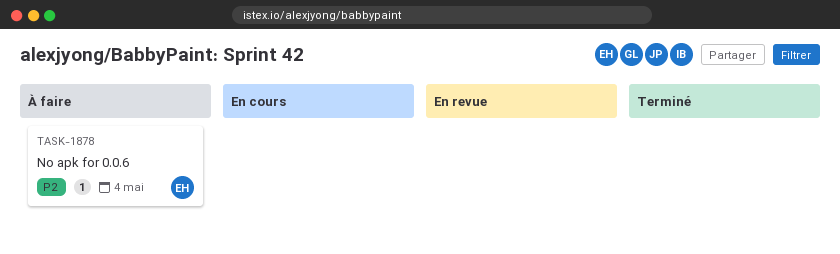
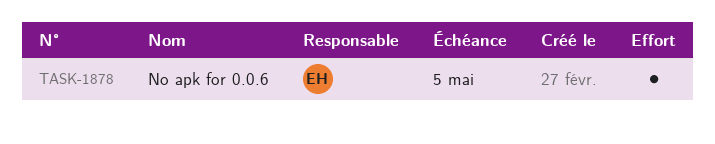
TASK-1878, due: May 4 -> May 5

